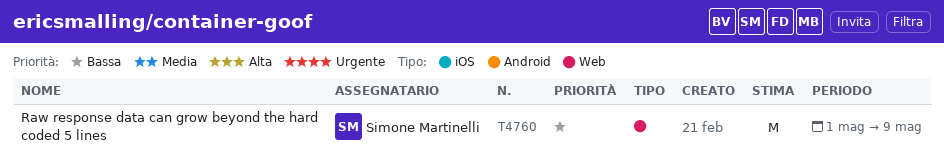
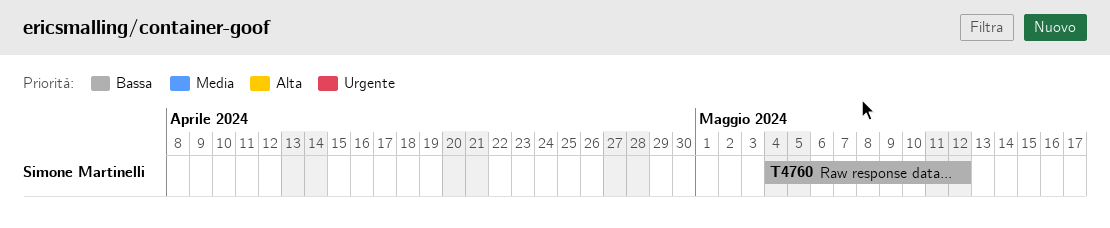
T4760, start: May 1 -> May 4
T4760, due: May 9 -> May 12

